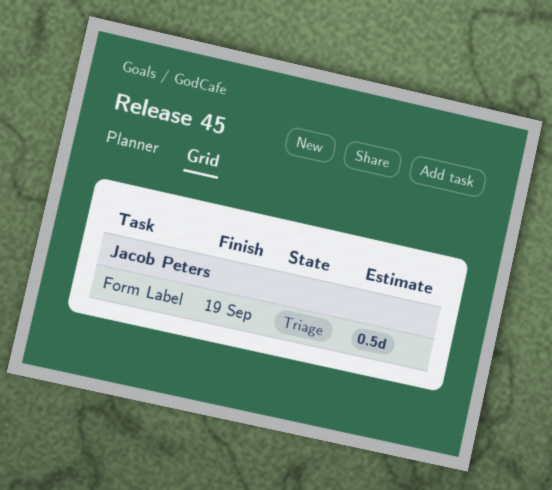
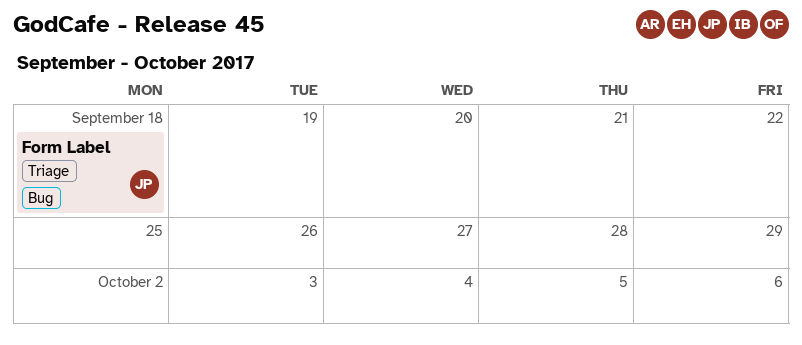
Form Label, due: Sep 19 -> Sep 18

